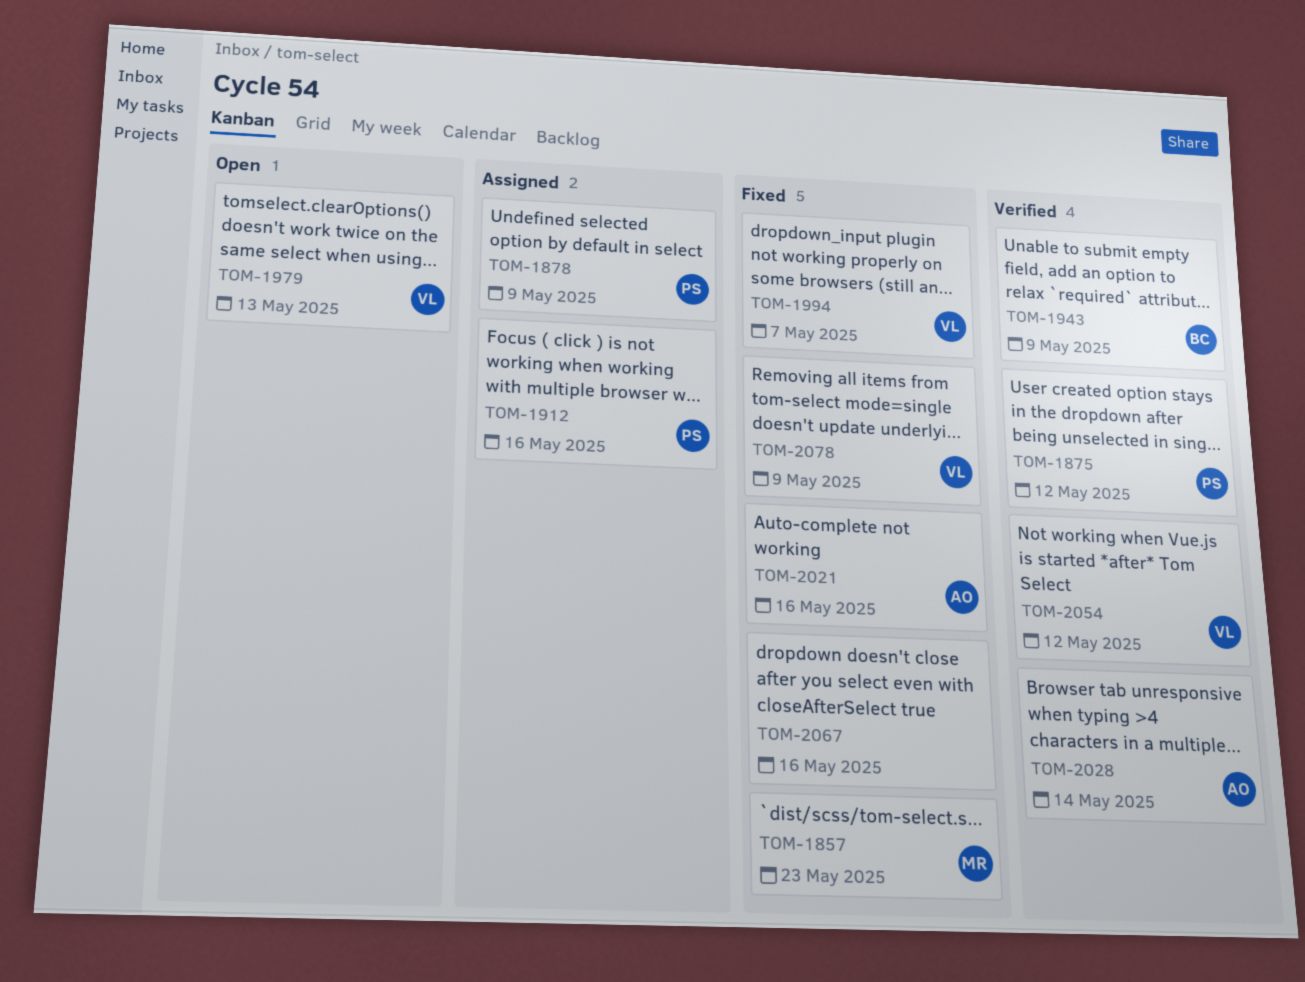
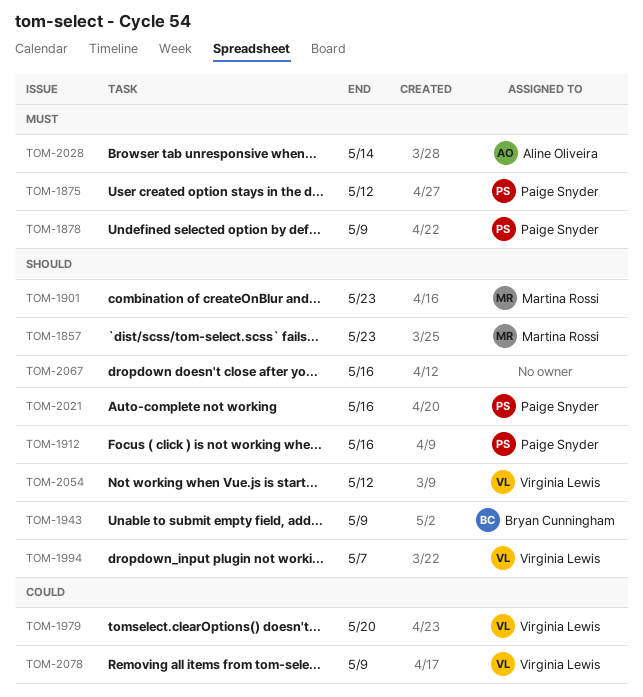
TOM-1901: none -> present
TOM-1979, due: May 13 -> May 20
TOM-2021, owner: Aline Oliveira -> Paige Snyder

